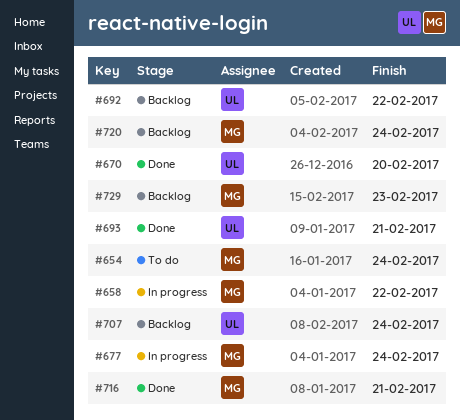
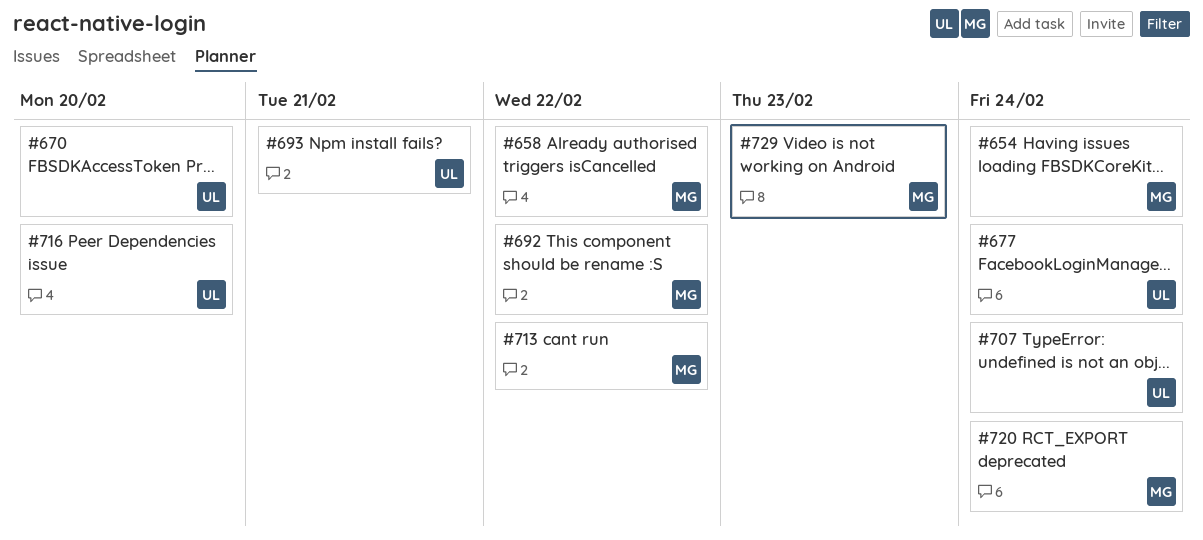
#677, owner: MG -> UL
#692, owner: UL -> MG
#713: none -> present
#716, owner: MG -> UL
#716, due: Feb 21 -> Feb 20

